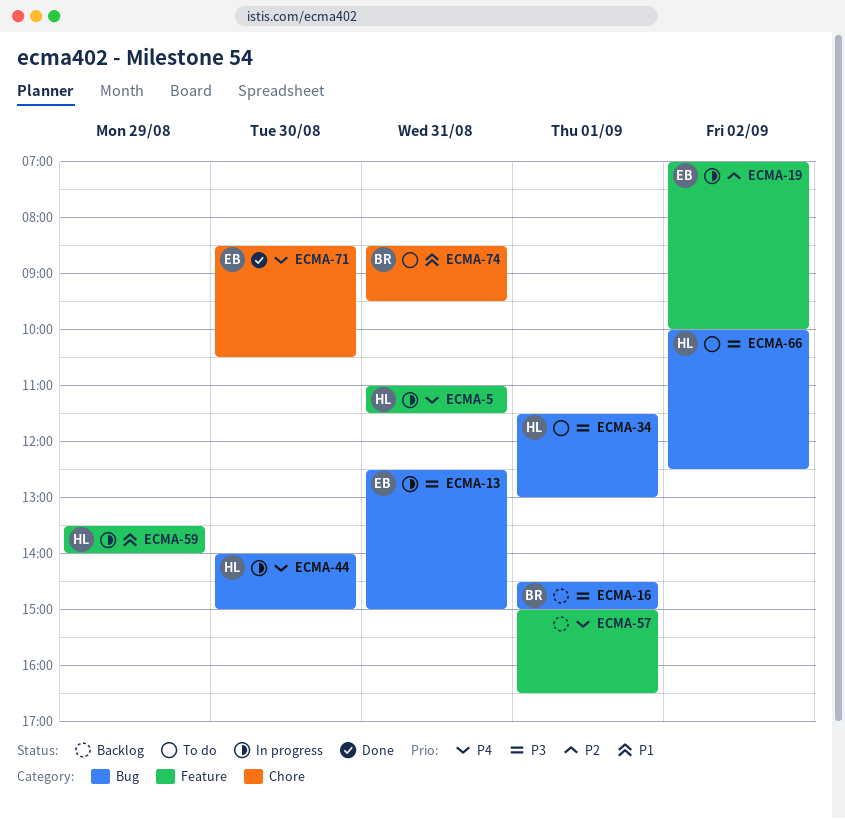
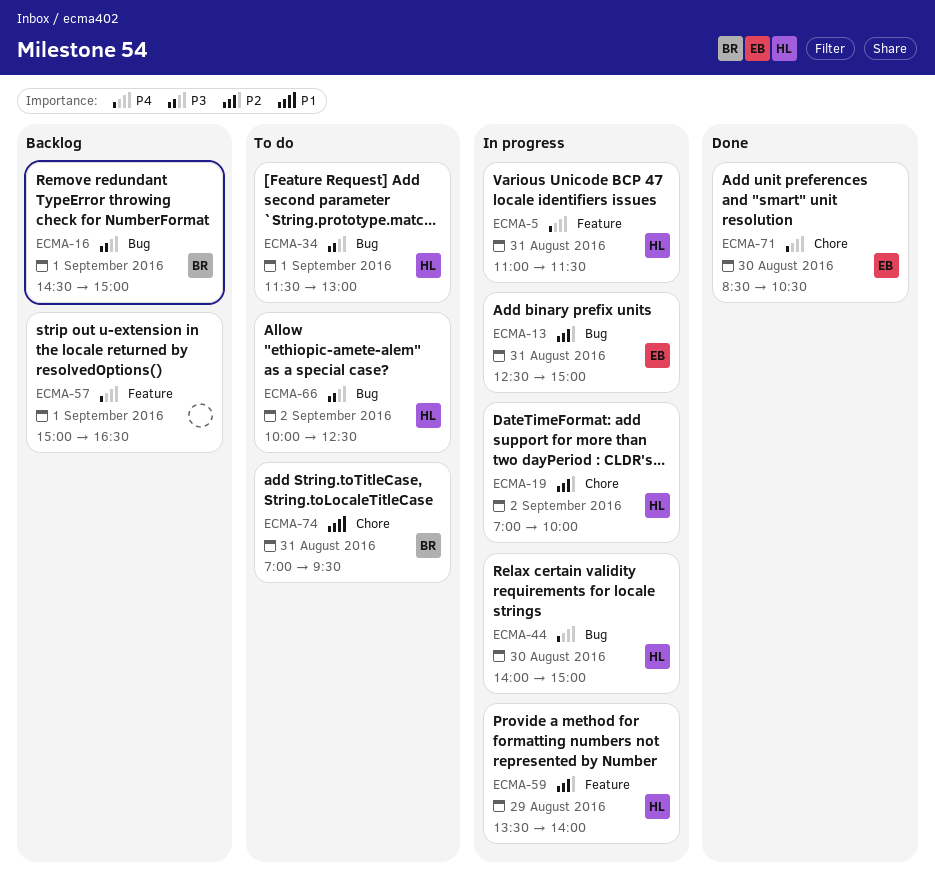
ECMA-13, priority: P3 -> P2
ECMA-19, owner: EB -> HL
ECMA-19, label: Feature -> Chore
ECMA-59, priority: P1 -> P2
ECMA-74, begins: 08:30 -> 07:00

